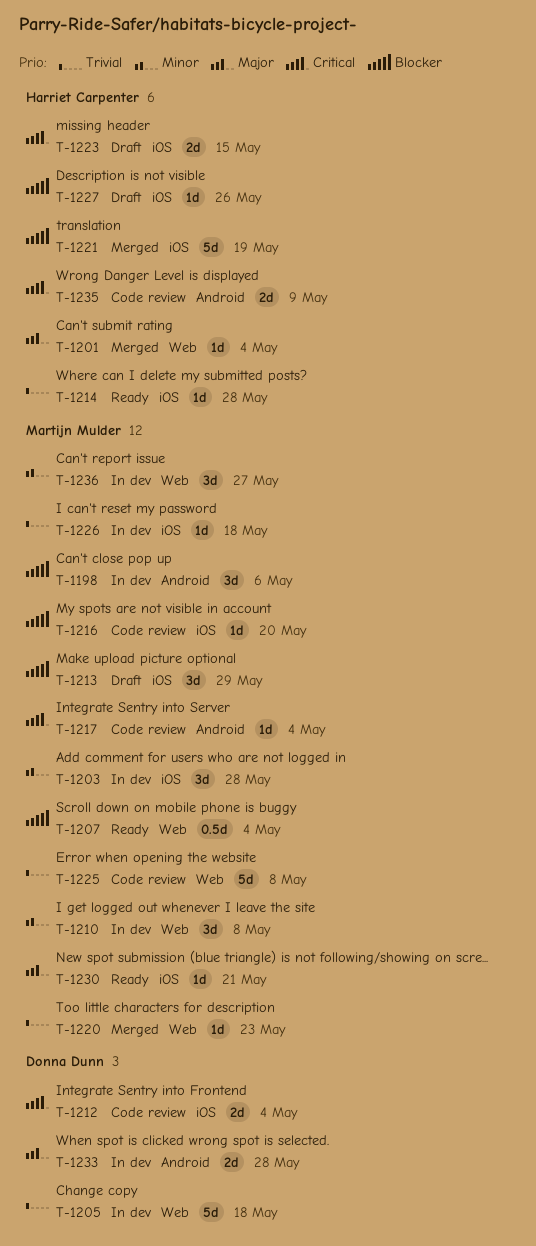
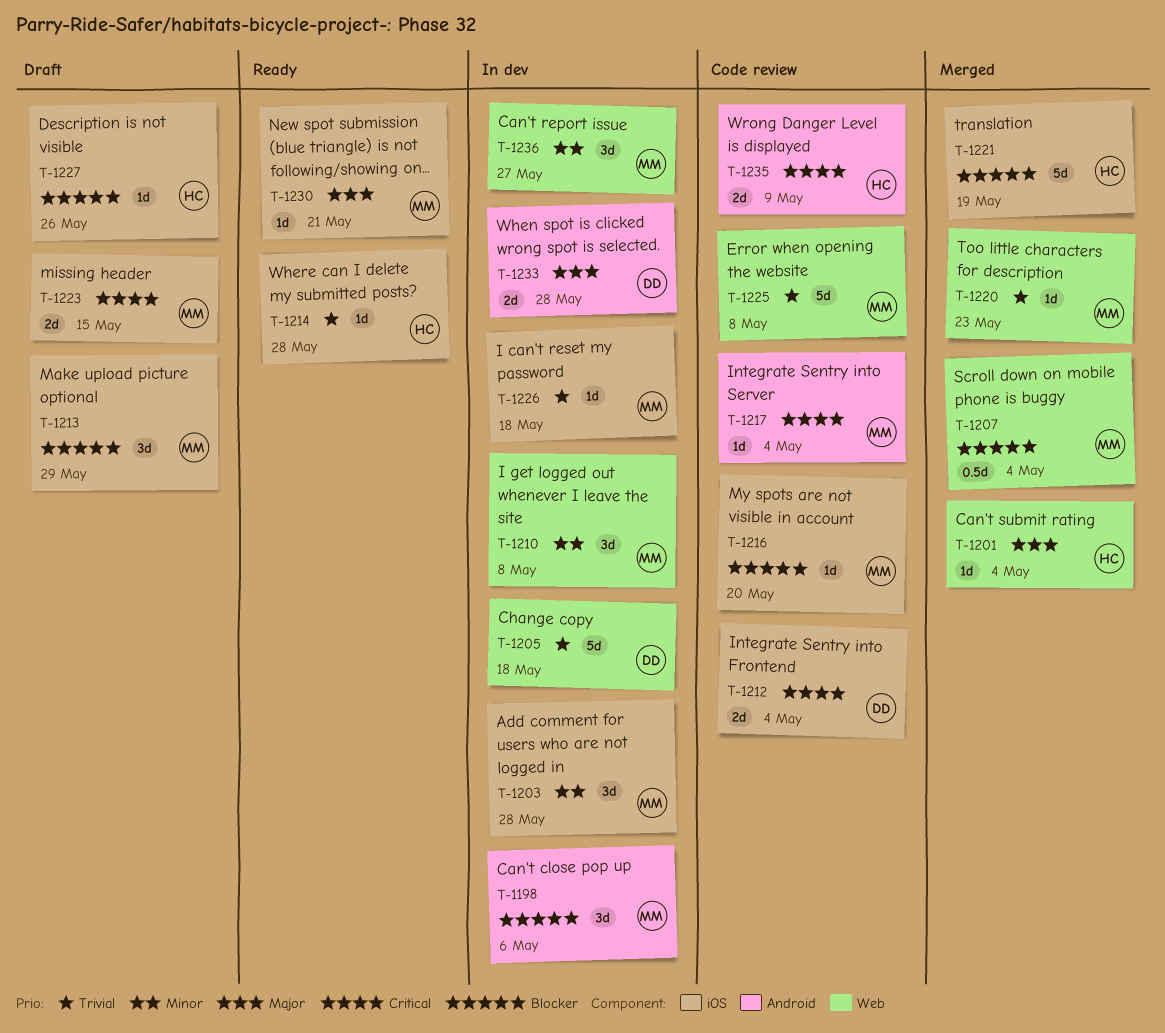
T-1207, status: Ready -> Merged
T-1223, owner: Harriet Carpenter -> Martijn Mulder

